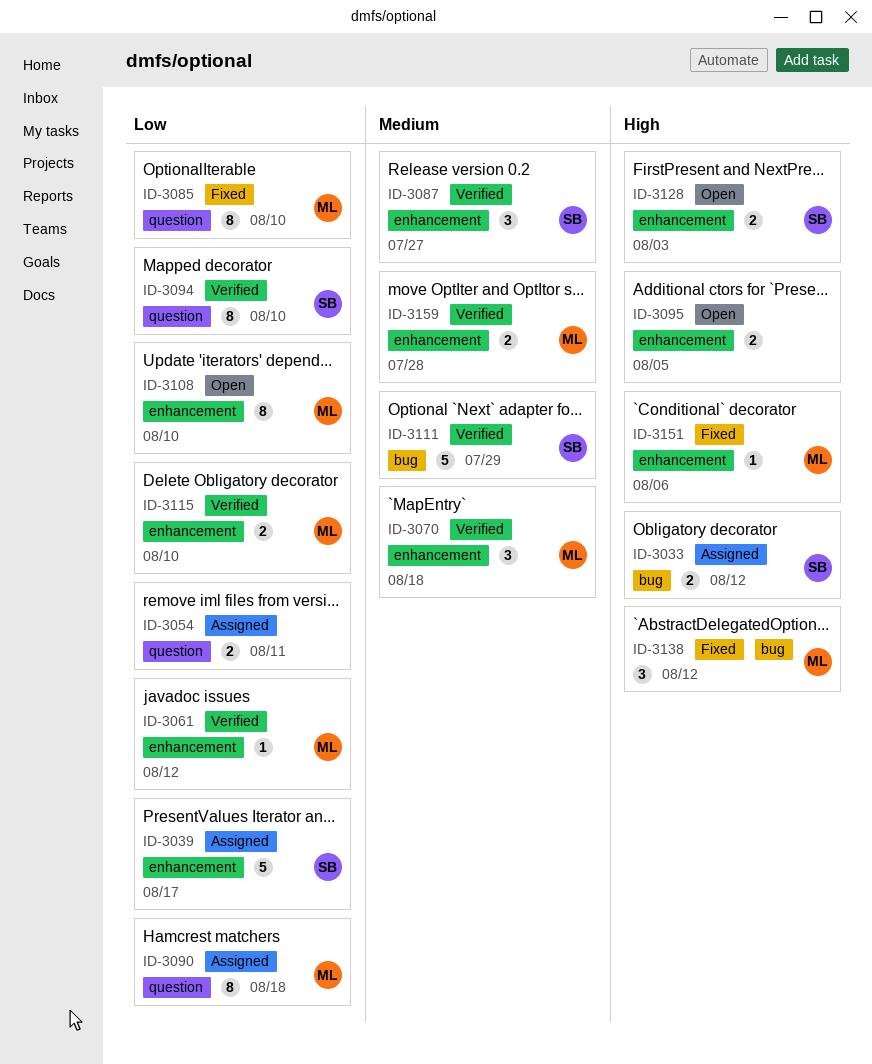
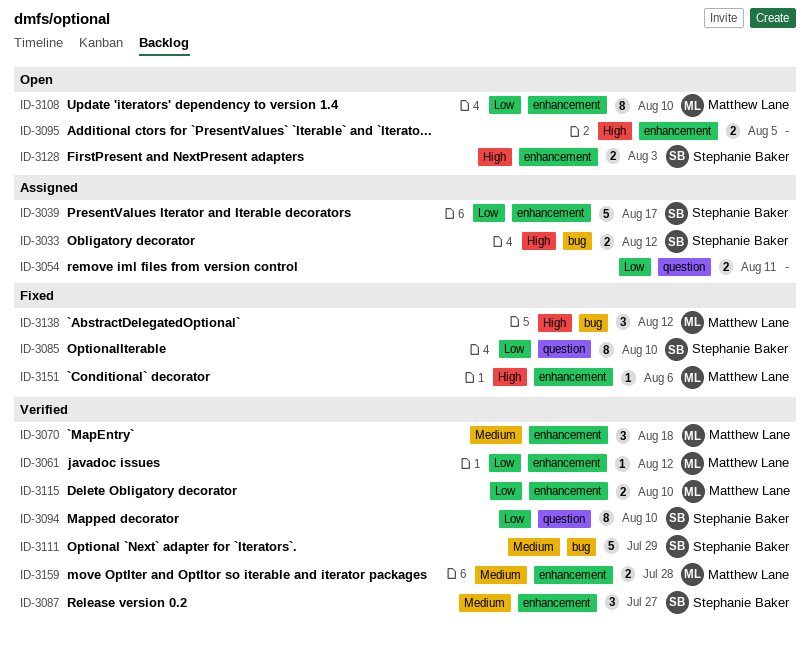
ID-3085, owner: Matthew Lane -> Stephanie Baker
ID-3090: present -> none

